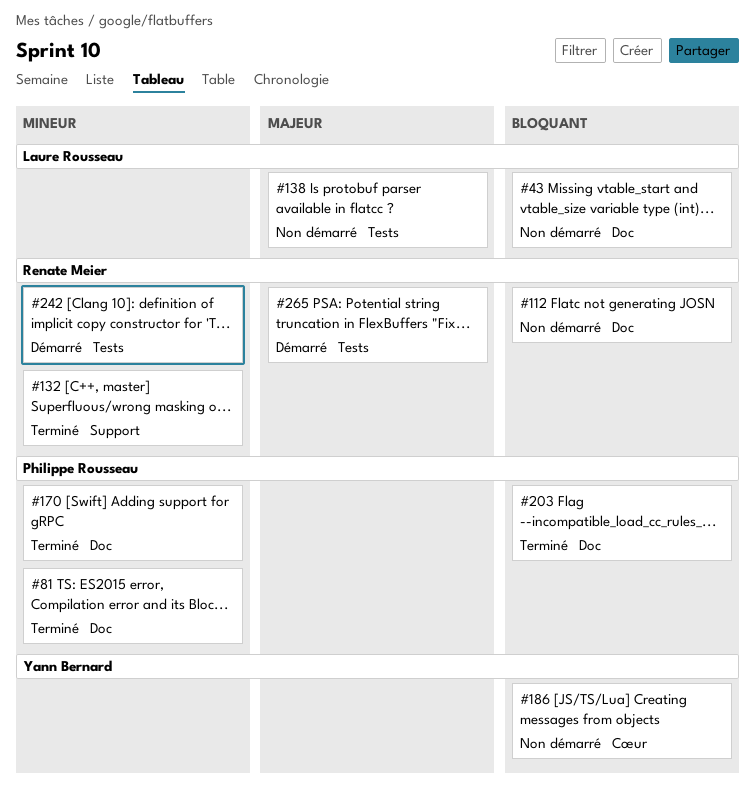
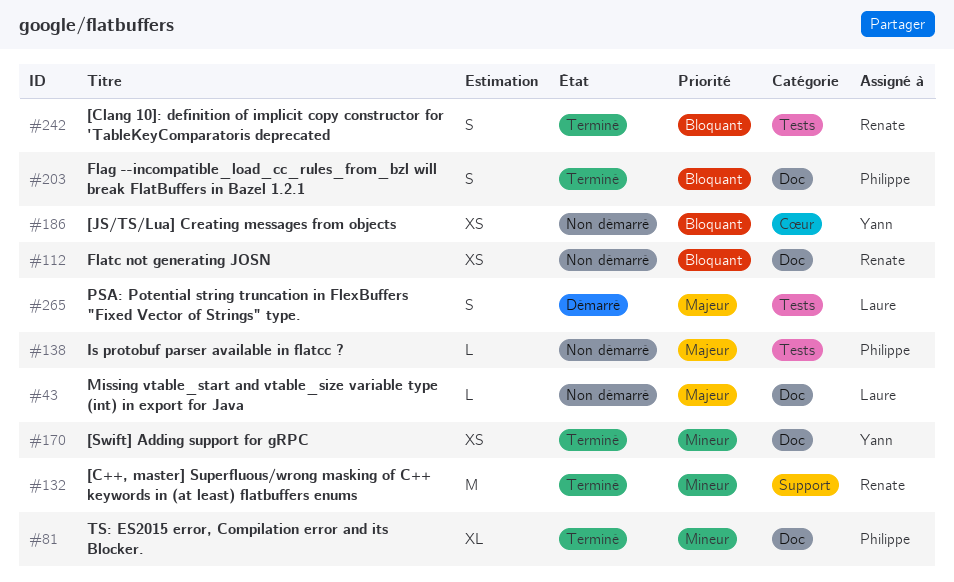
#43, priority: Bloquant -> Majeur
#138, owner: Laure Rousseau -> Philippe Rousseau
#170, owner: Philippe Rousseau -> Yann Bernard
#242, status: Démarré -> Terminé
#242, priority: Mineur -> Bloquant
#265, owner: Renate Meier -> Laure Rousseau

